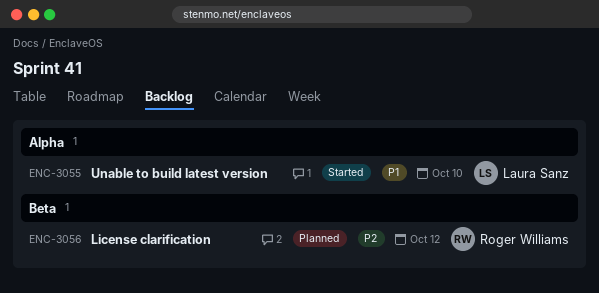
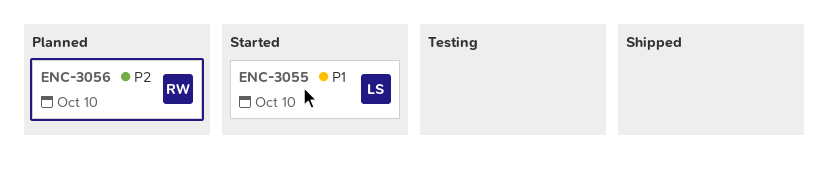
ENC-3056, due: Oct 12 -> Oct 10

